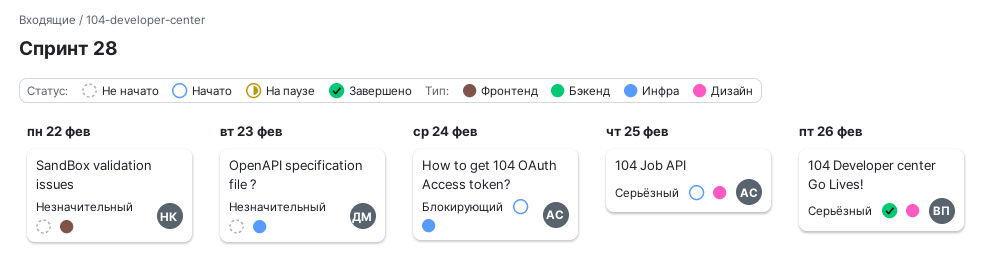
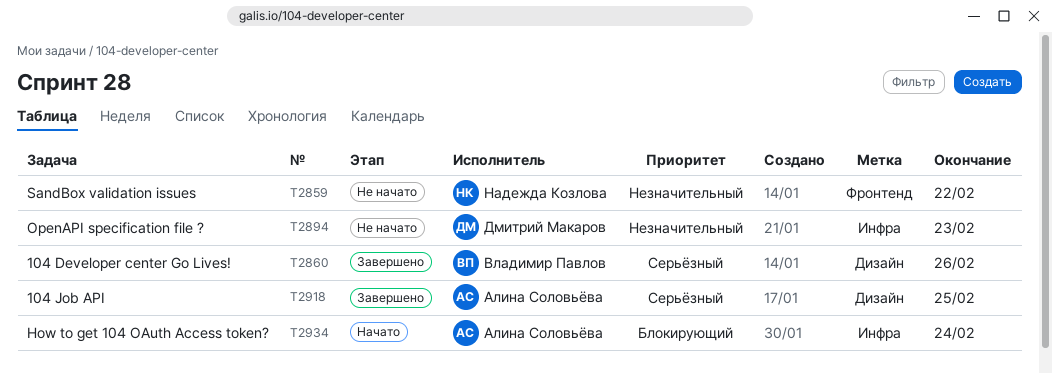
104 Job API, status: Начато -> Завершено

